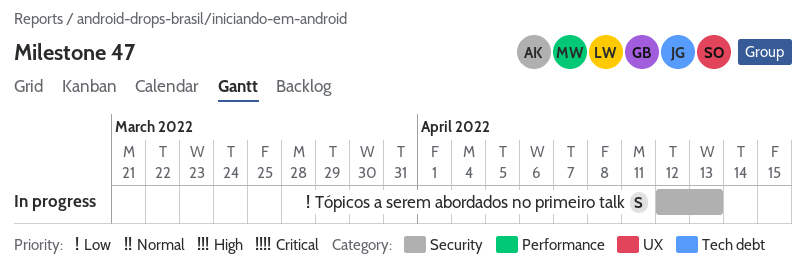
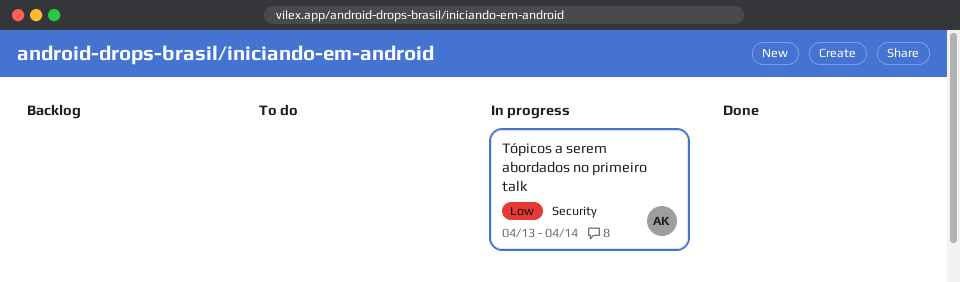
Tópicos a serem abordados no primeiro talk, start: Apr 12 -> Apr 13
Tópicos a serem abordados no primeiro talk, due: Apr 13 -> Apr 14

